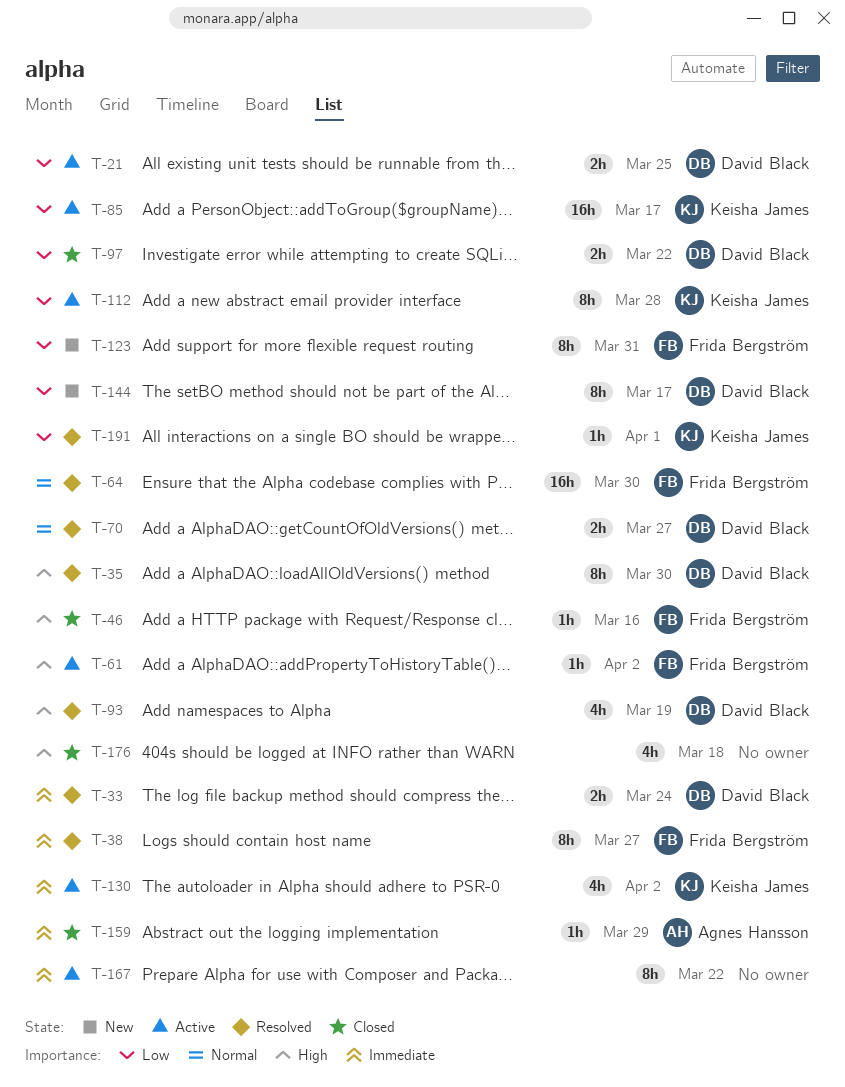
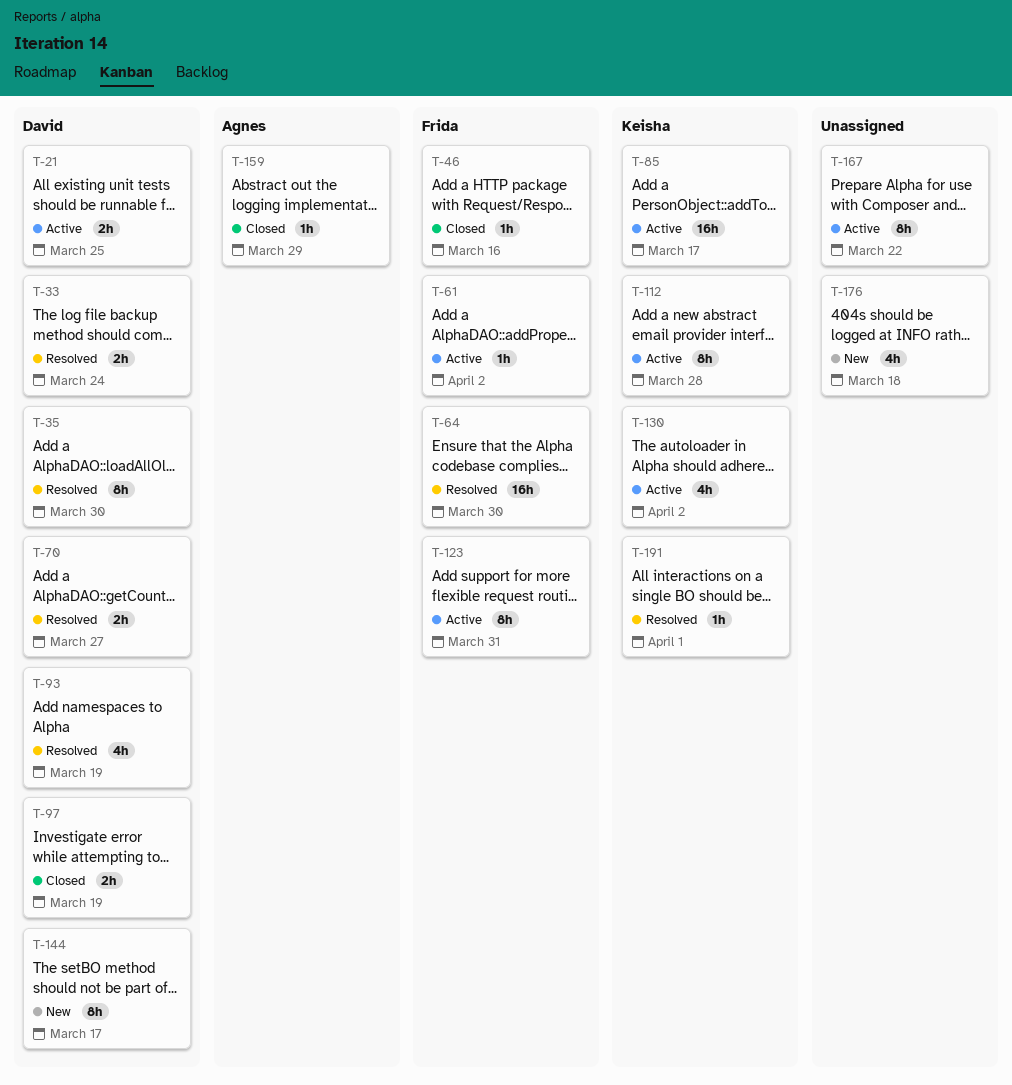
T-38: present -> none
T-97, due: Mar 22 -> Mar 19
T-123, status: New -> Active
T-176, status: Closed -> New

